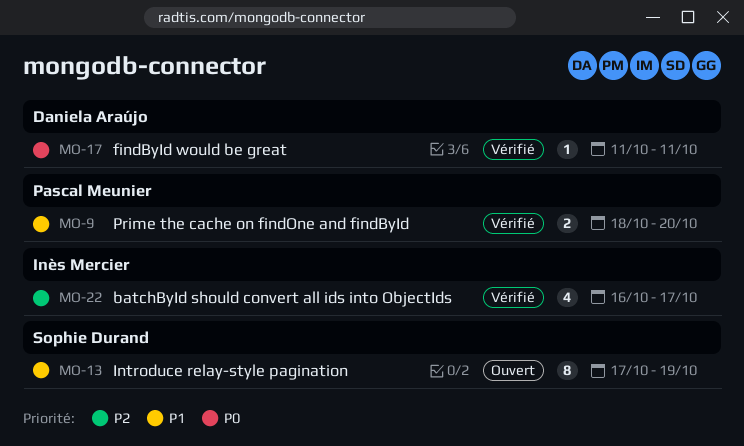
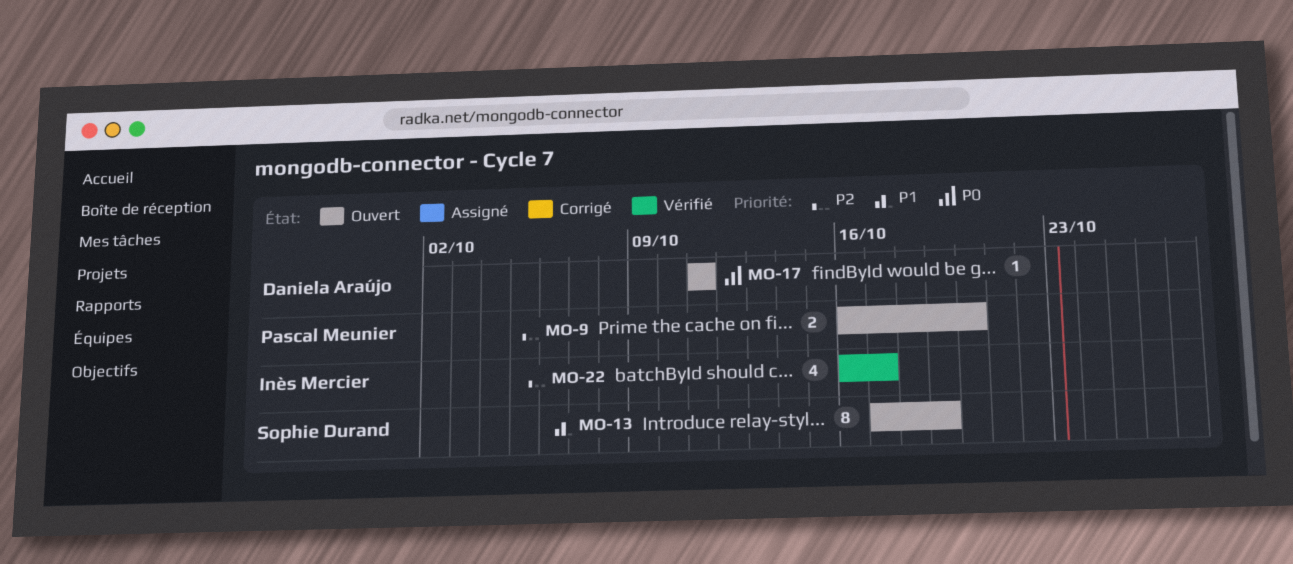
MO-9, status: Vérifié -> Ouvert
MO-9, priority: P1 -> P2
MO-9, start: Oct 18 -> Oct 16
MO-17, status: Vérifié -> Ouvert

